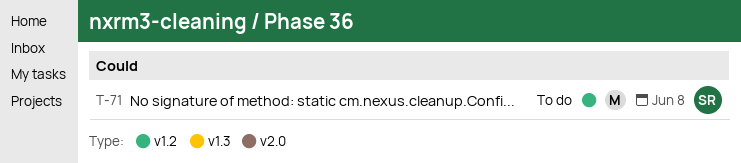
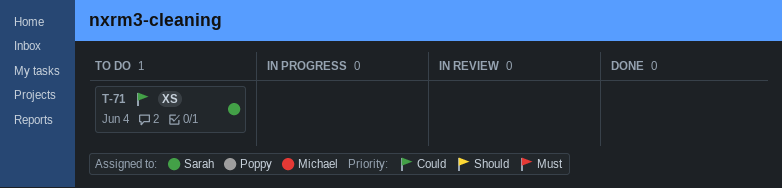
T-71, estimate: M -> XS
T-71, due: Jun 8 -> Jun 4

